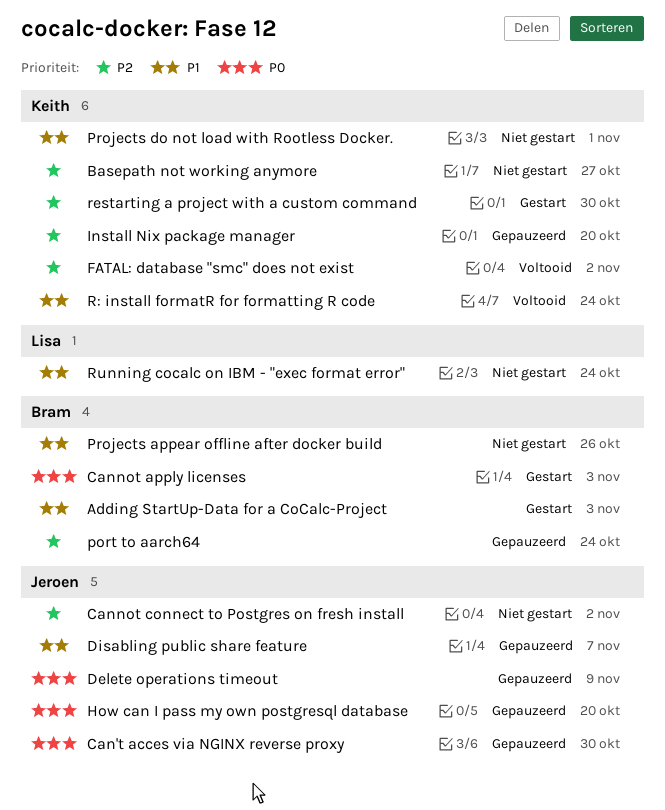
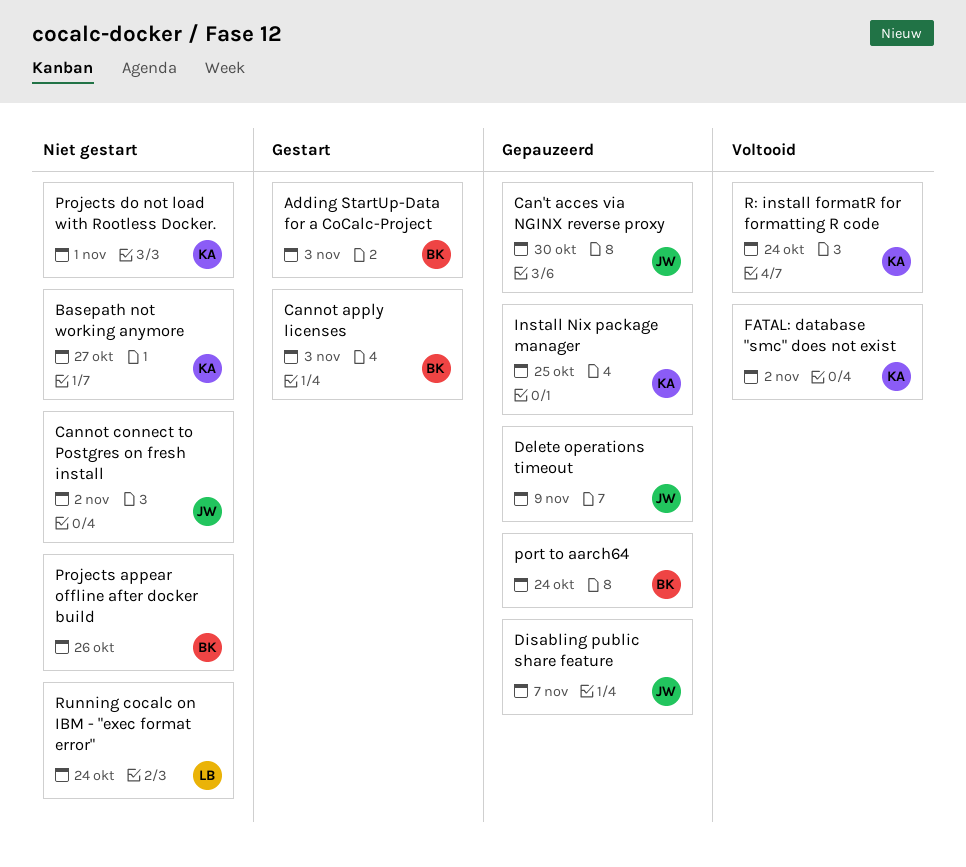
How can I pass my own postgresql database: present -> none
Install Nix package manager, due: Oct 20 -> Oct 25
restarting a project with a custom command: present -> none

